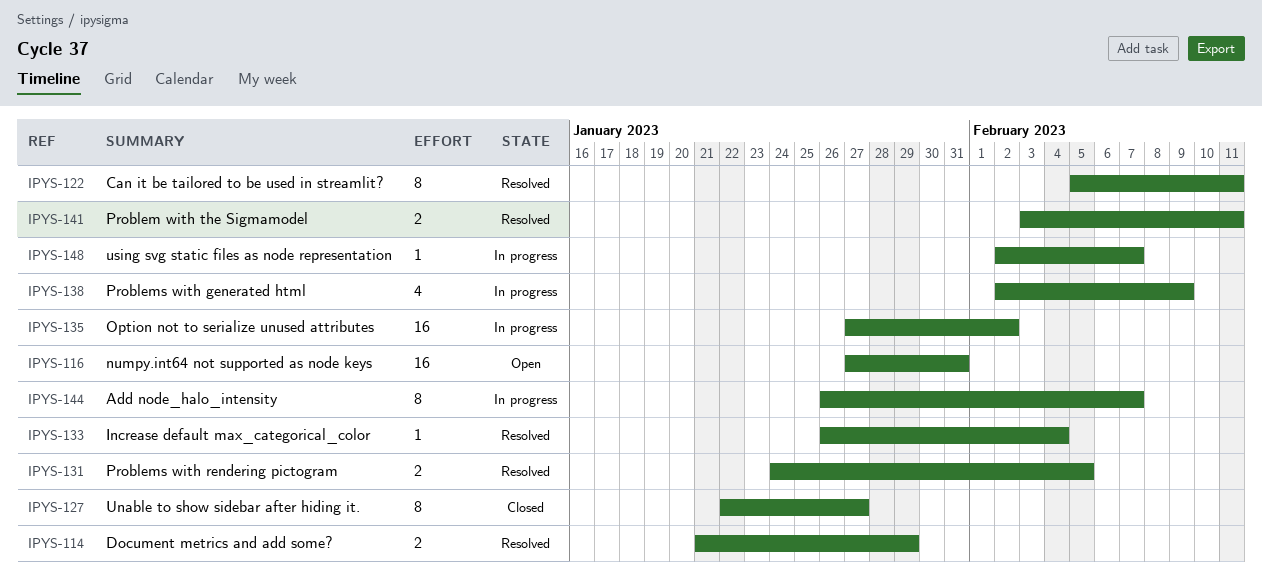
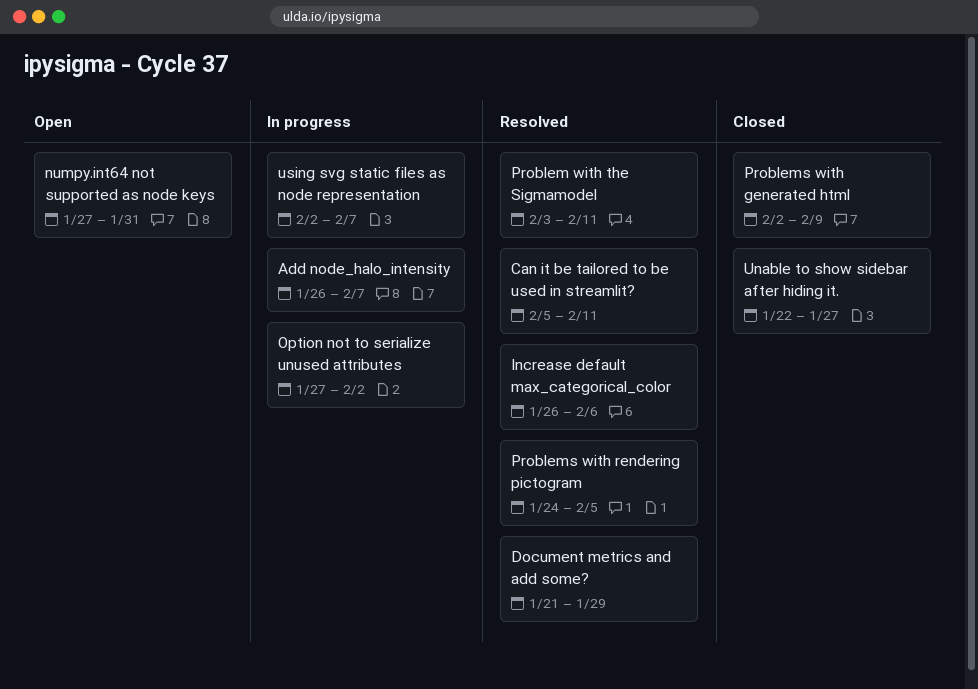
Increase default max_categorical_color, due: Feb 4 -> Feb 6
Problems with generated html, status: In progress -> Closed

